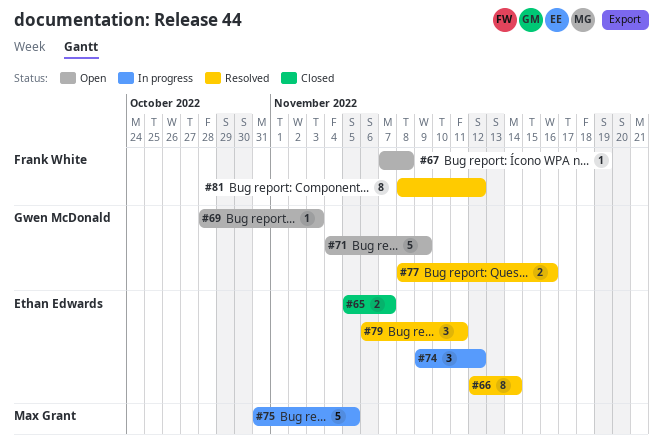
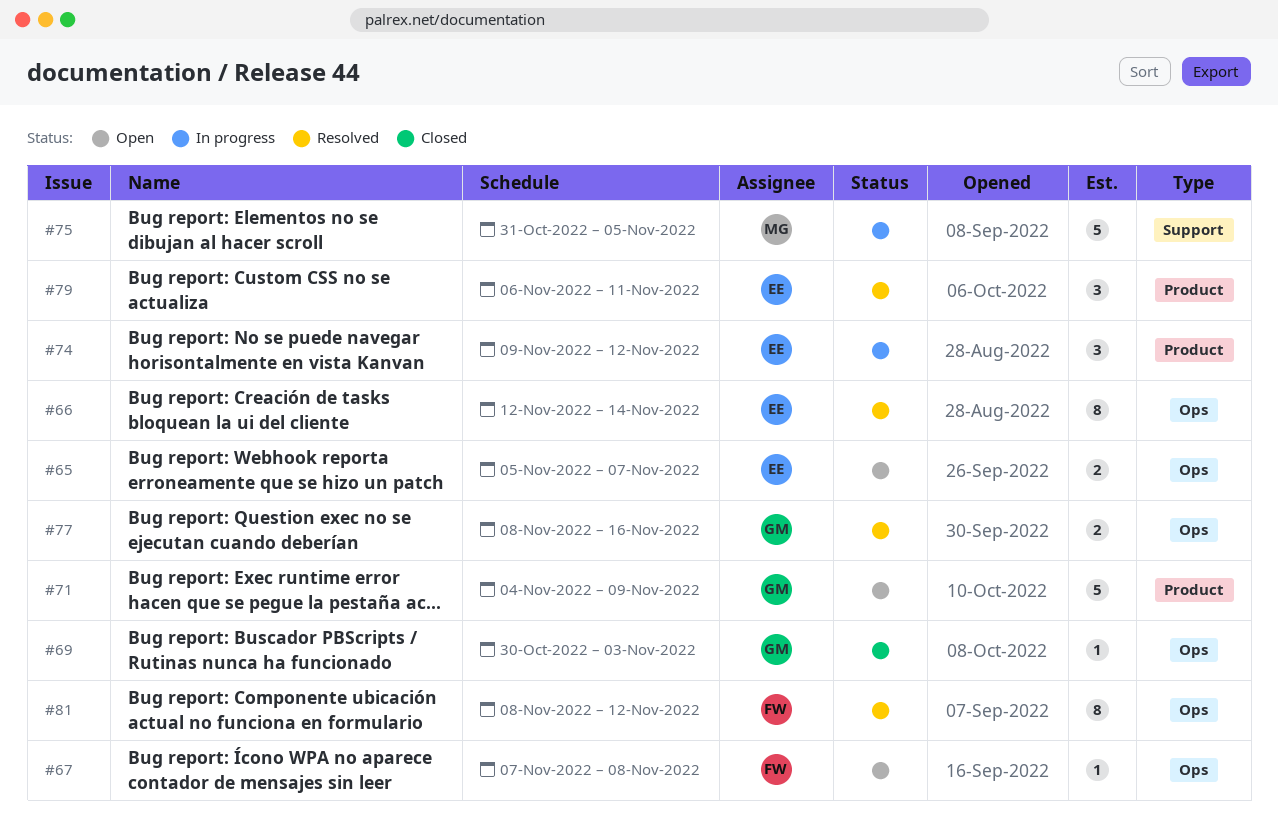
#65, status: Closed -> Open
#69, status: Open -> Closed
#69, start: Oct 28 -> Oct 30

